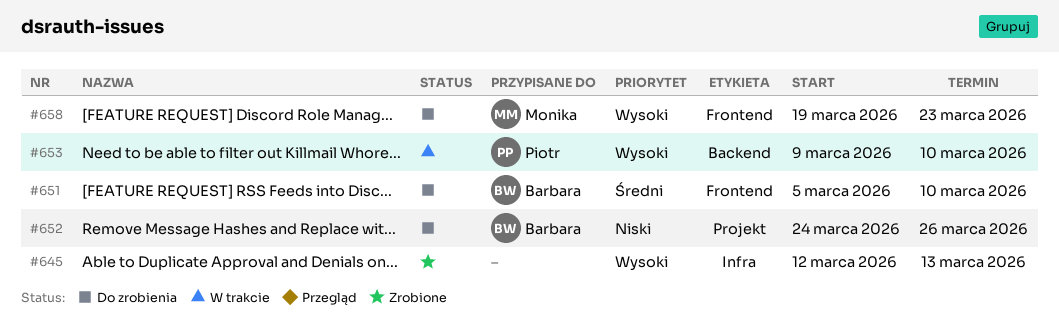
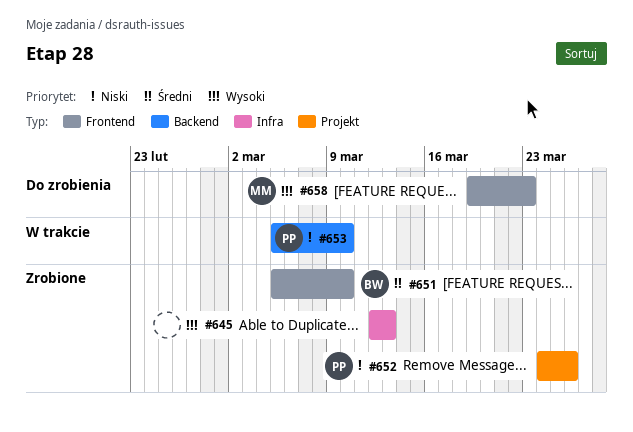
#651, status: Do zrobienia -> Zrobione
#652, status: Do zrobienia -> Zrobione
#652, owner: Barbara -> Piotr
#653, priority: Wysoki -> Niski
#653, start: Mar 9 -> Mar 5

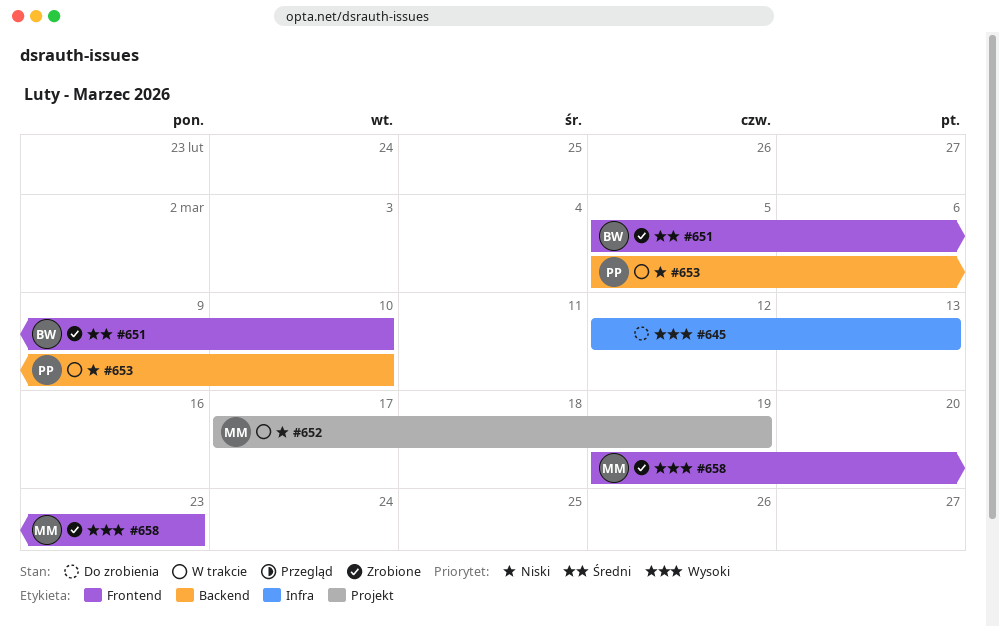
#645, status: Zrobione -> Do zrobienia
#652, status: Zrobione -> W trakcie
#652, owner: PP -> MM
#652, start: Mar 24 -> Mar 17
#652, due: Mar 26 -> Mar 19
#658, status: Do zrobienia -> Zrobione

